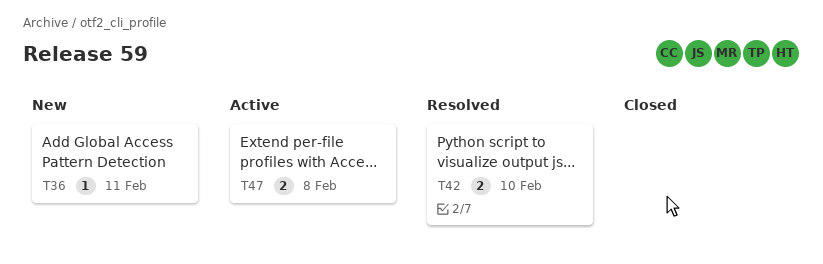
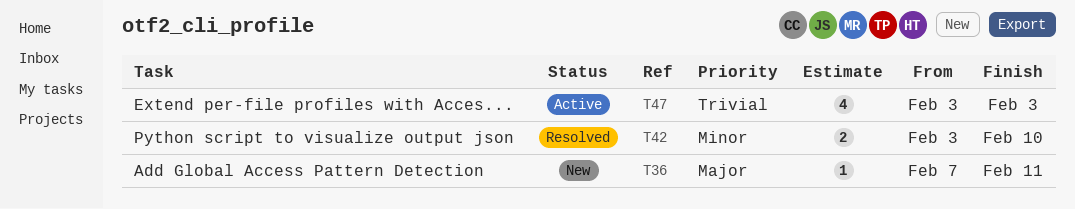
T47, estimate: 2 -> 4
T47, due: Feb 8 -> Feb 3

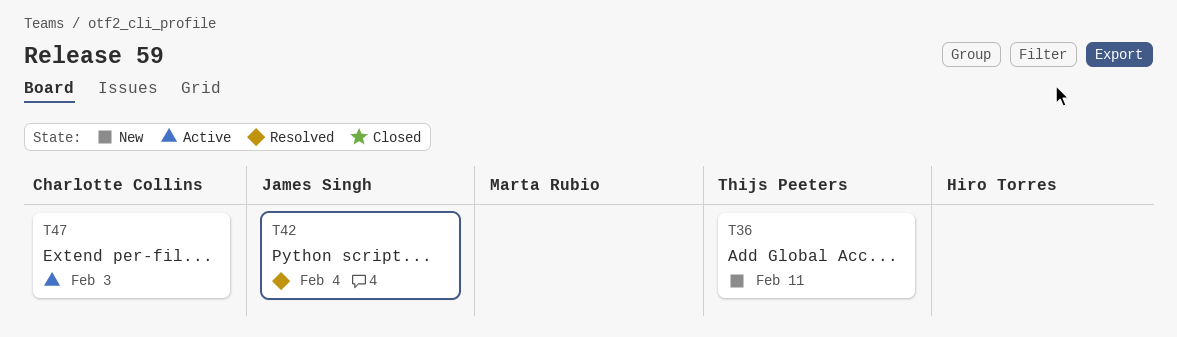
T42, due: Feb 10 -> Feb 4

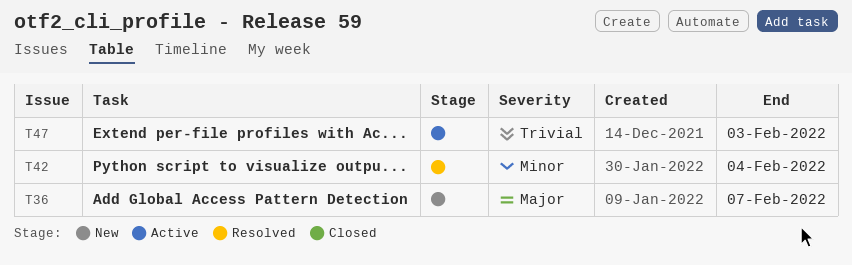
T36, due: Feb 11 -> Feb 7

